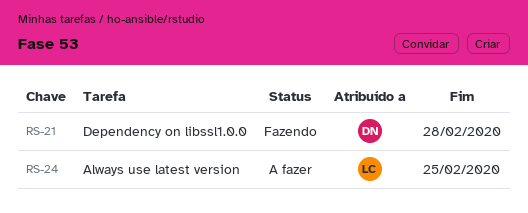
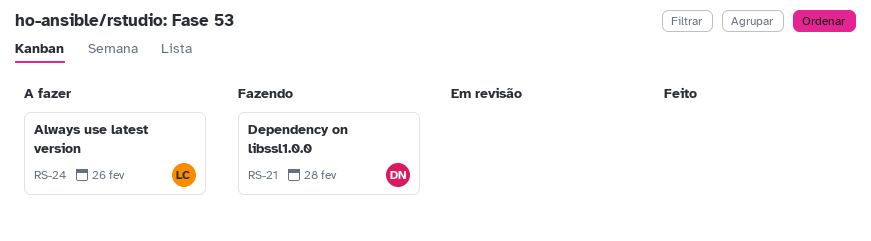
RS-24, due: Feb 25 -> Feb 26

